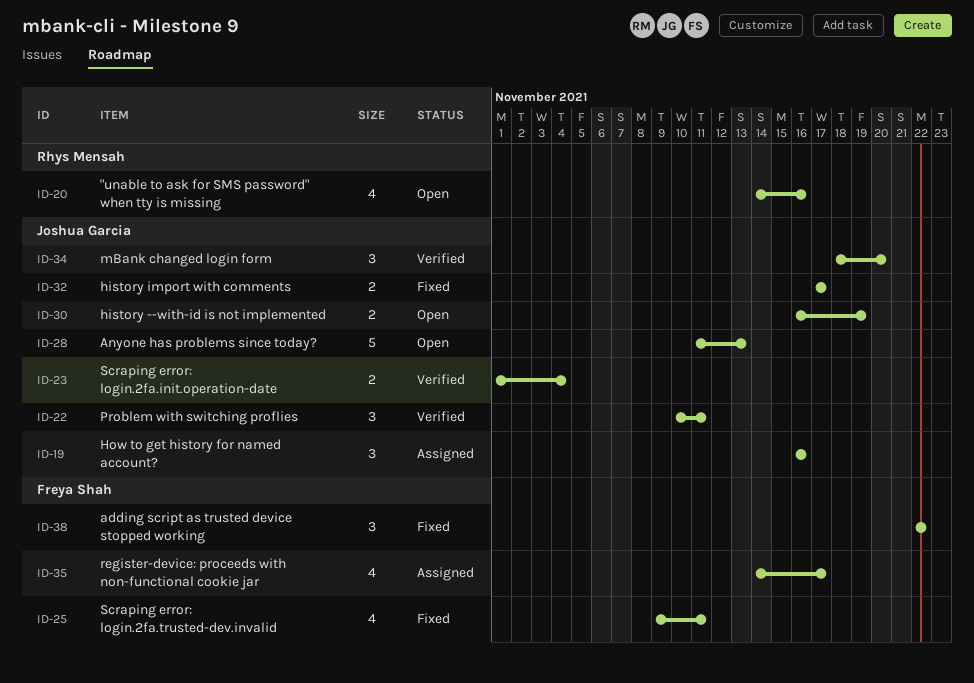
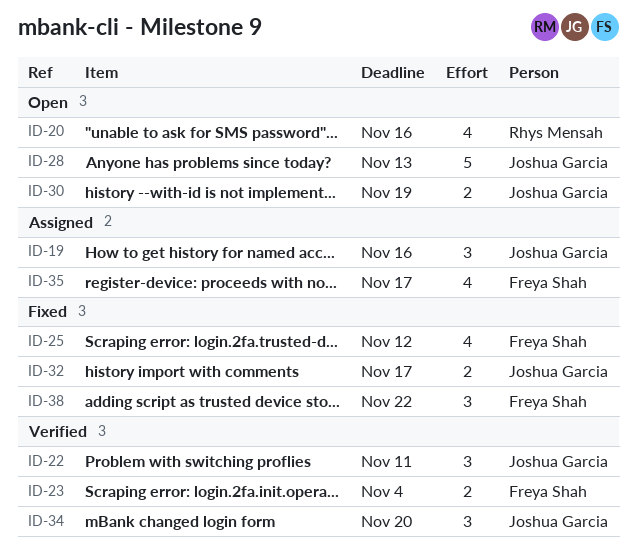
ID-23, owner: Joshua Garcia -> Freya Shah
ID-25, due: Nov 11 -> Nov 12

